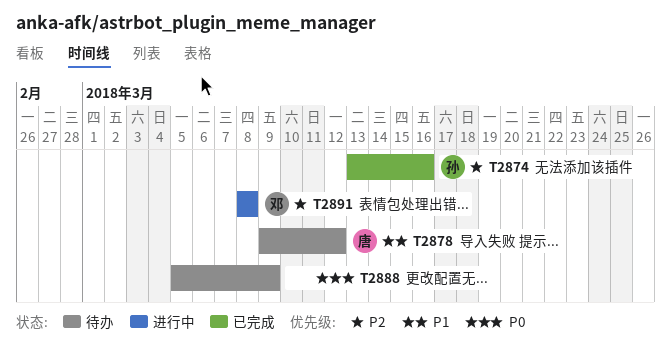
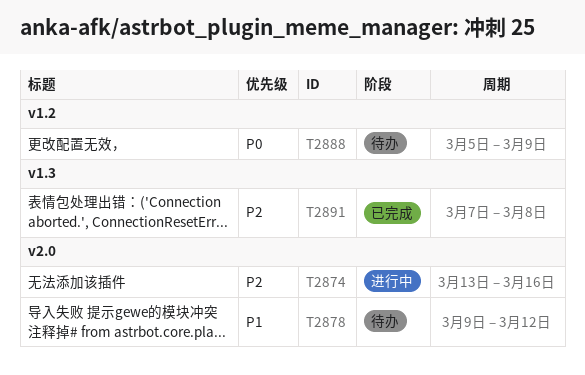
T2874, status: 已完成 -> 进行中
T2891, status: 进行中 -> 已完成
T2891, start: Mar 8 -> Mar 7

